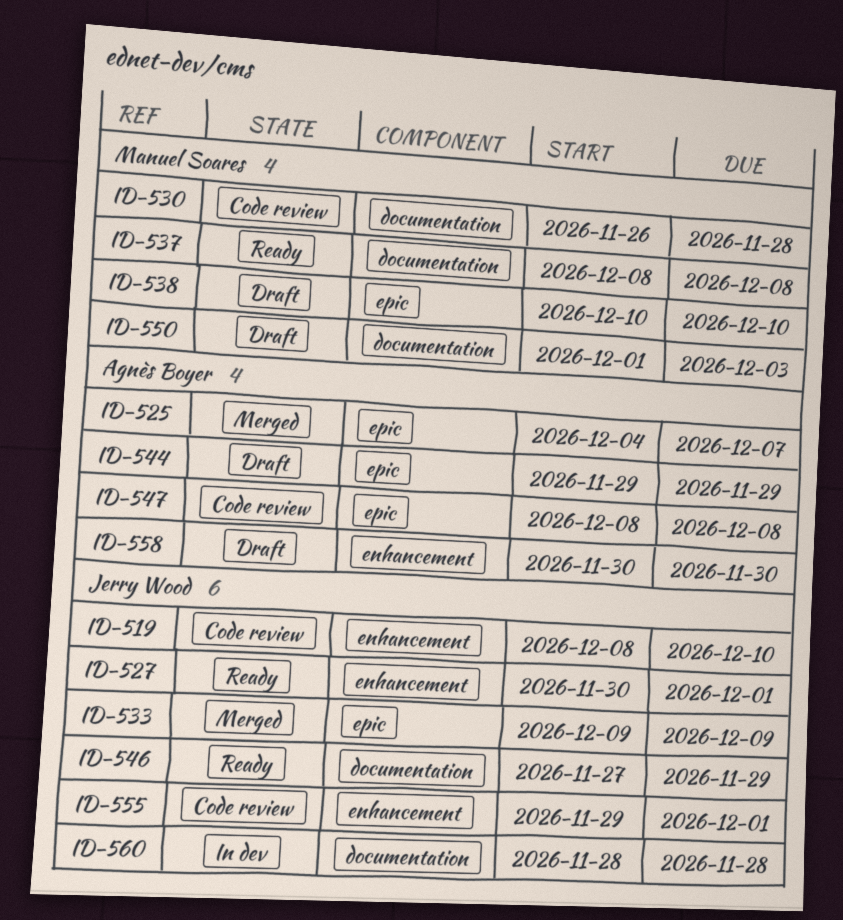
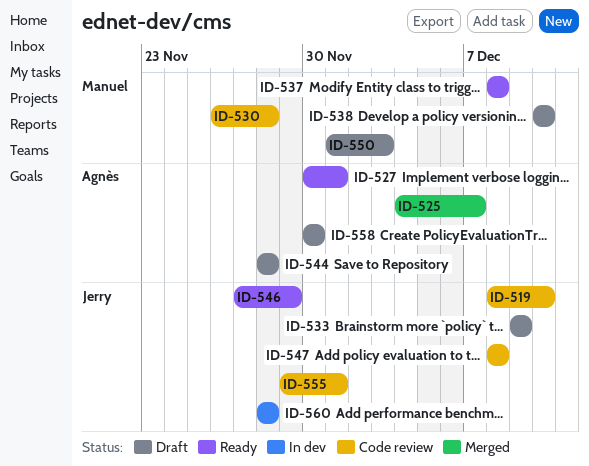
ID-527, owner: Jerry Wood -> Agnès Boyer
ID-533, status: Merged -> Draft
ID-544, start: Nov 29 -> Nov 28
ID-544, due: Nov 29 -> Nov 28
ID-547, owner: Agnès Boyer -> Jerry Wood

